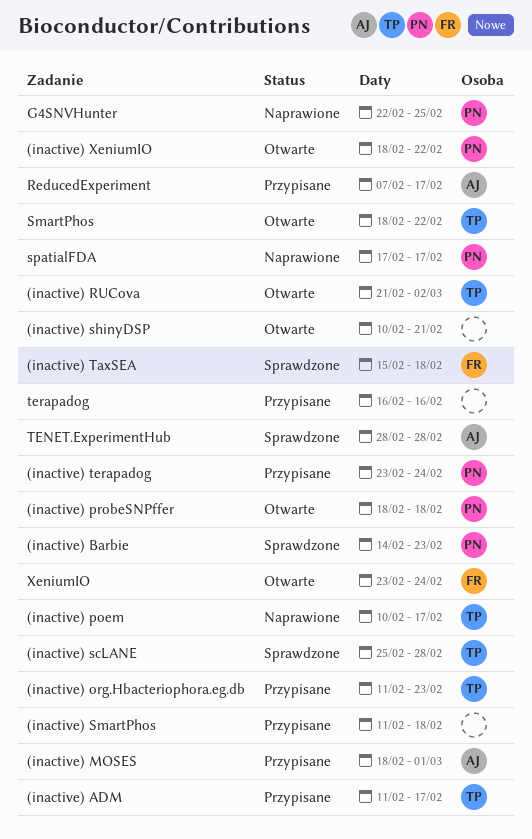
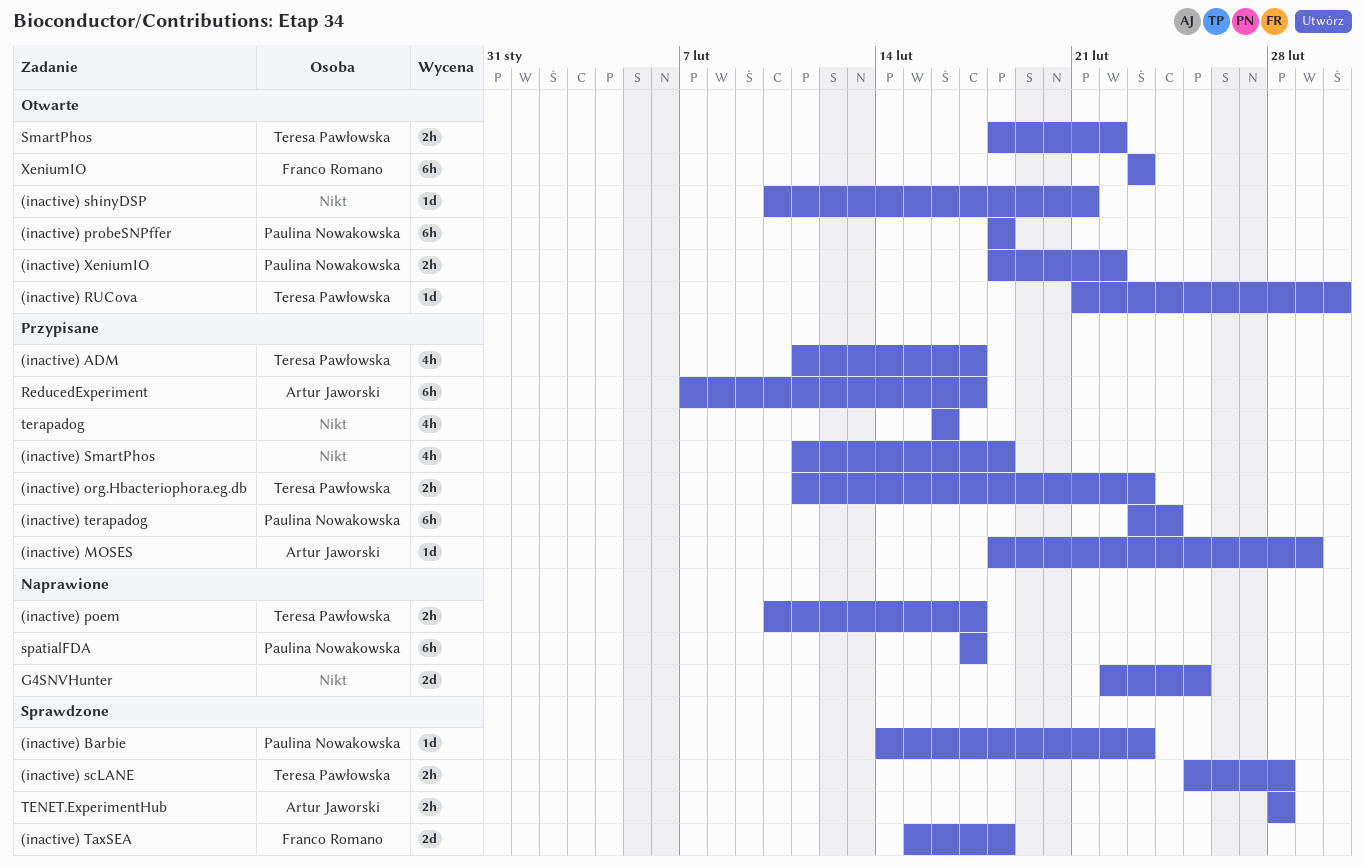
G4SNVHunter, owner: Paulina Nowakowska -> none
XeniumIO, due: Feb 24 -> Feb 23

